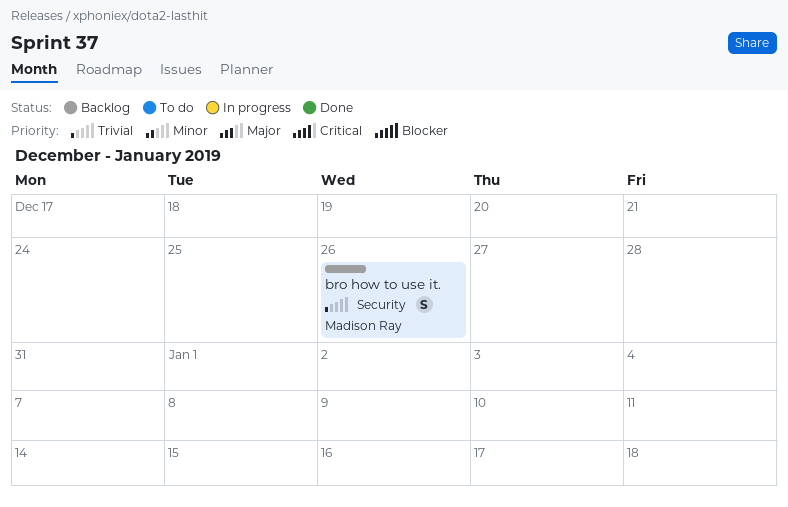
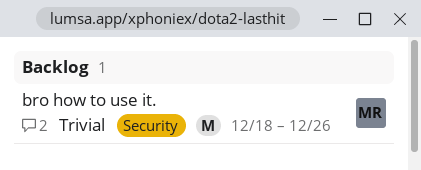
bro how to use it., estimate: S -> M

